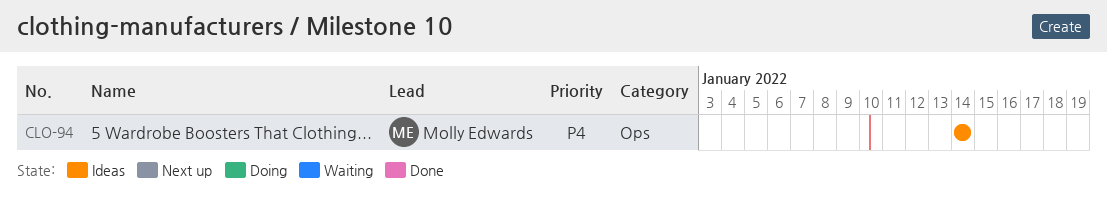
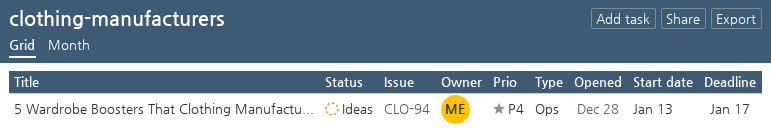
CLO-94, start: Jan 14 -> Jan 13
CLO-94, due: Jan 14 -> Jan 17

